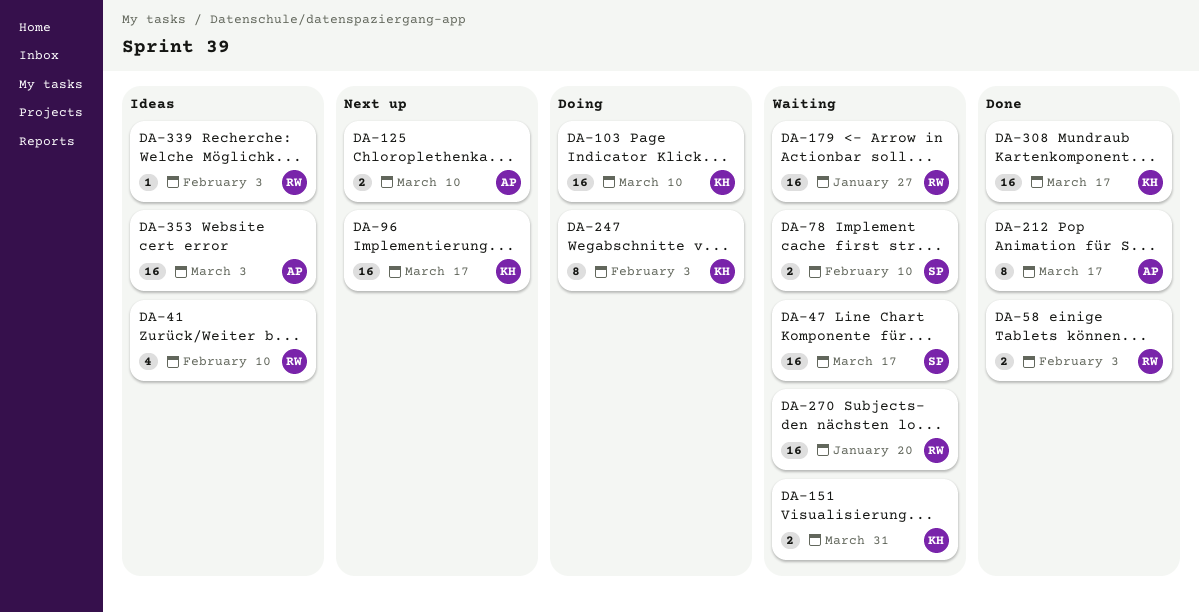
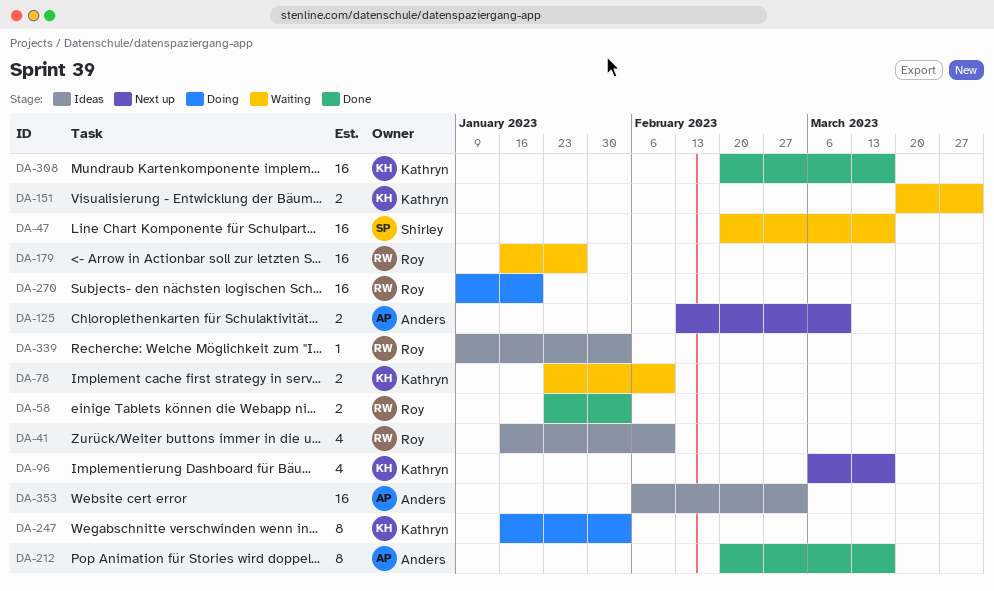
DA-78, owner: Shirley -> Kathryn
DA-96, estimate: 16 -> 4
DA-103: present -> none
DA-270, status: Waiting -> Doing

